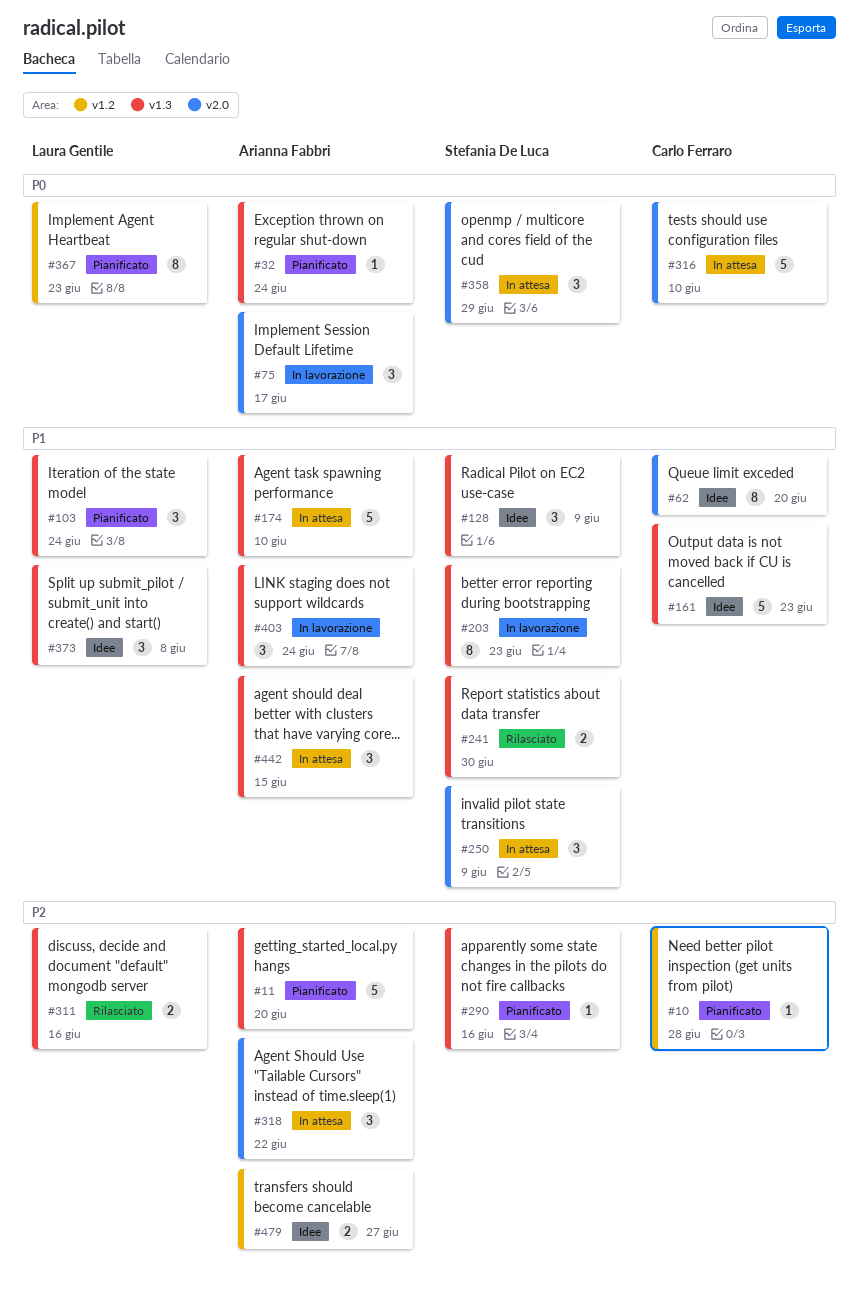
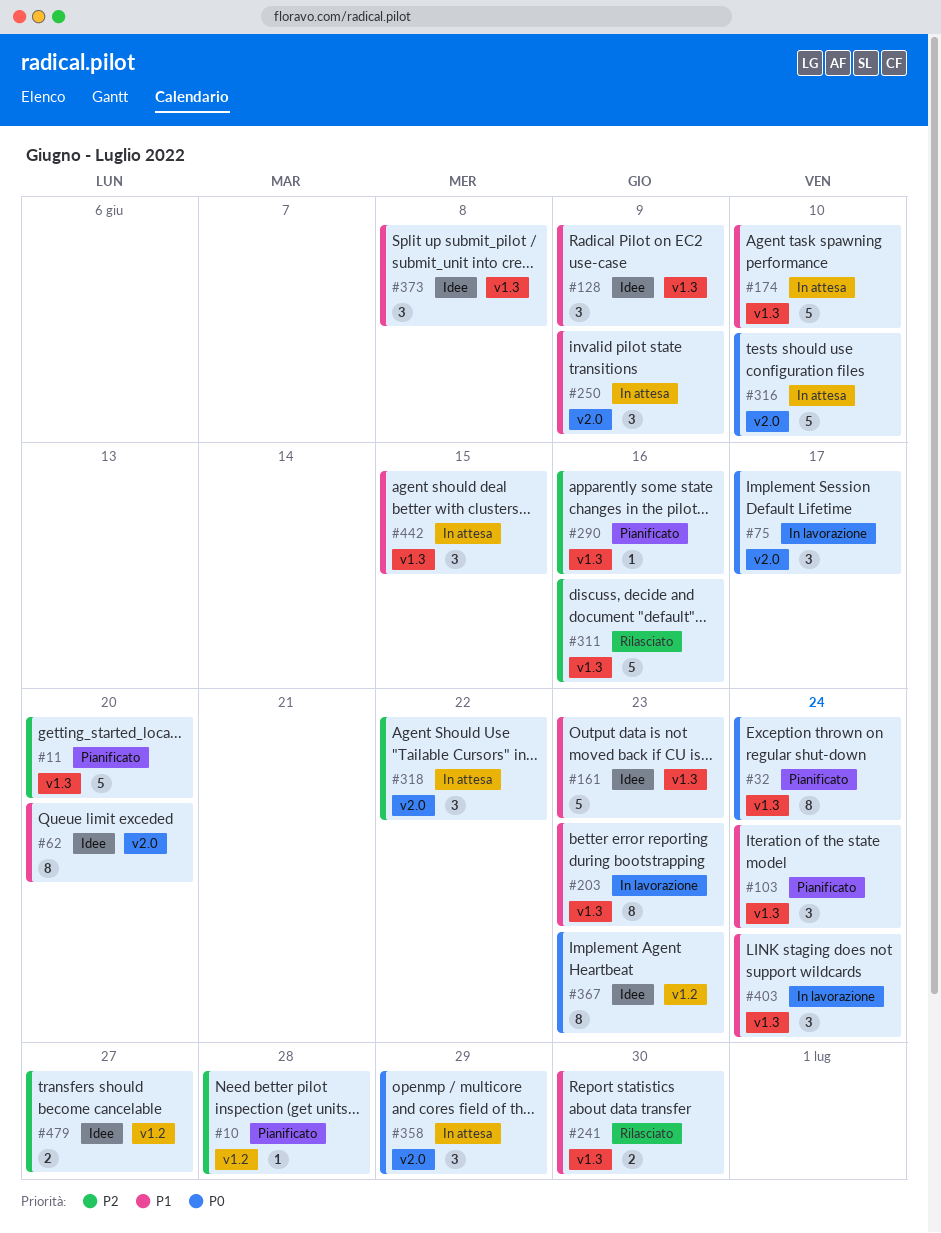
#32, estimate: 1 -> 8
#311, estimate: 2 -> 5
#367, status: Pianificato -> Idee

